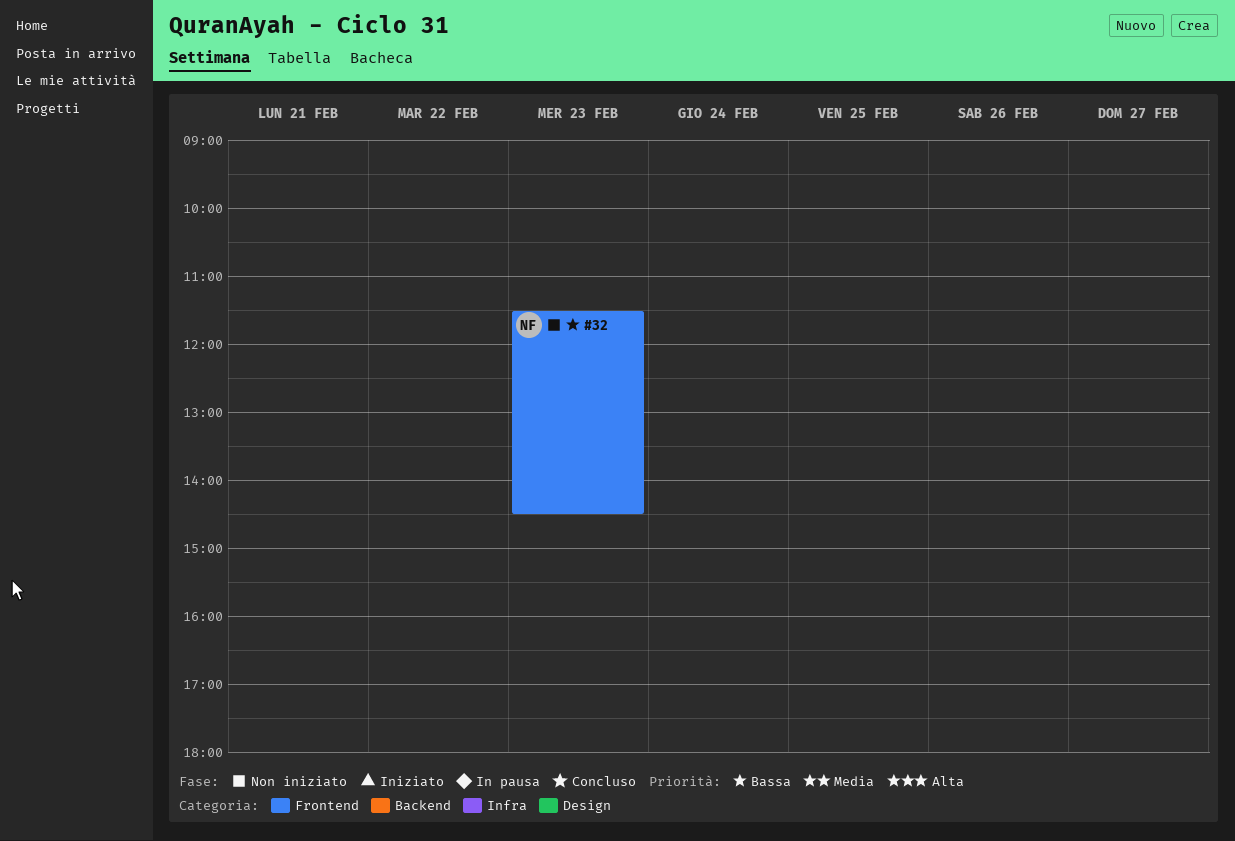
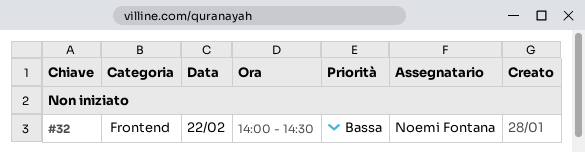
#32, day: Feb 23 -> Feb 22
#32, begins: 11:30 -> 14:00

